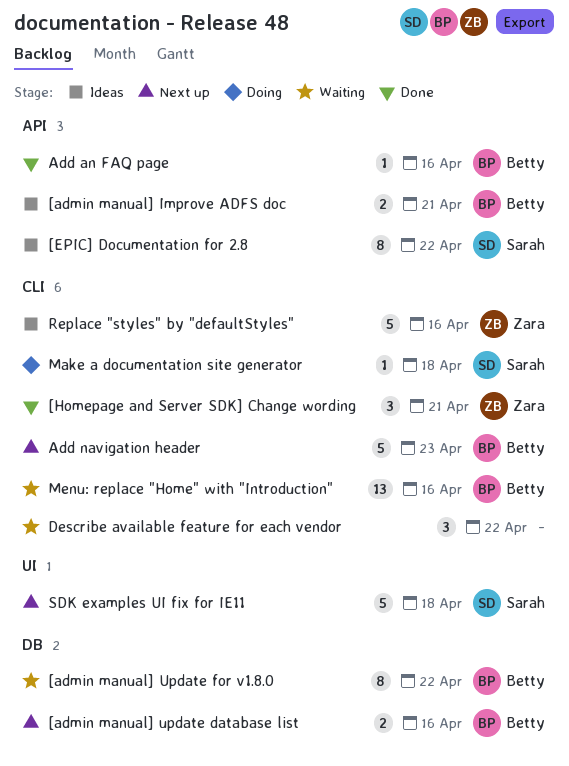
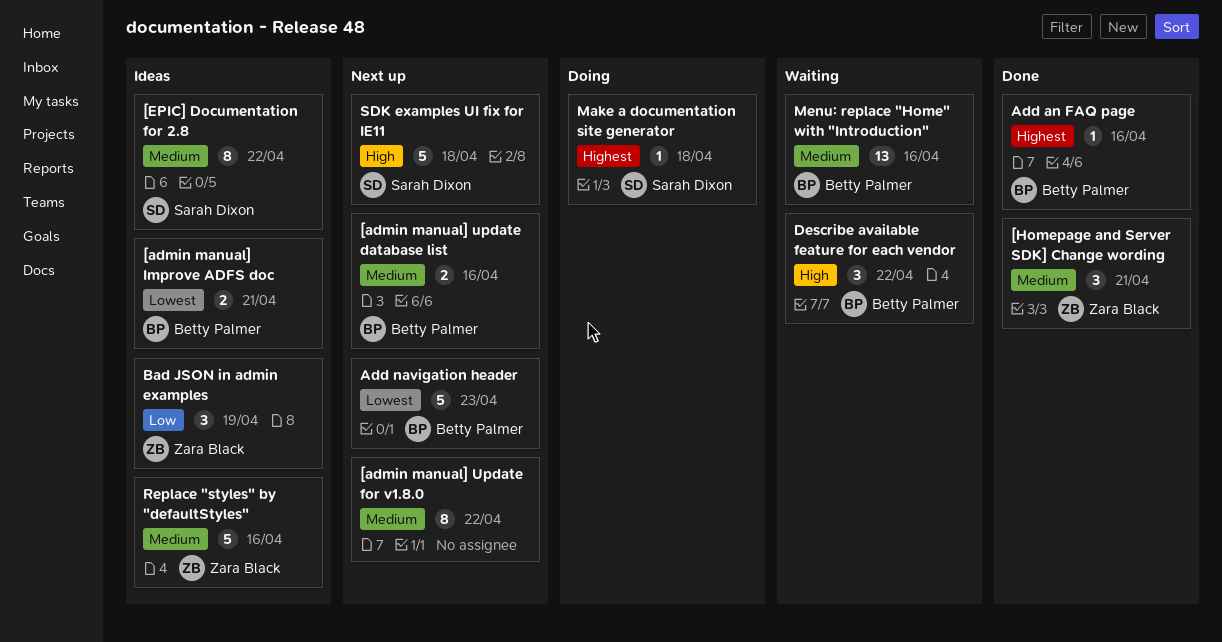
[admin manual] Update for v1.8.0, status: Waiting -> Next up
[admin manual] Update for v1.8.0, owner: Betty Palmer -> none
Bad JSON in admin examples: none -> present
Describe available feature for each vendor, owner: none -> Betty Palmer

